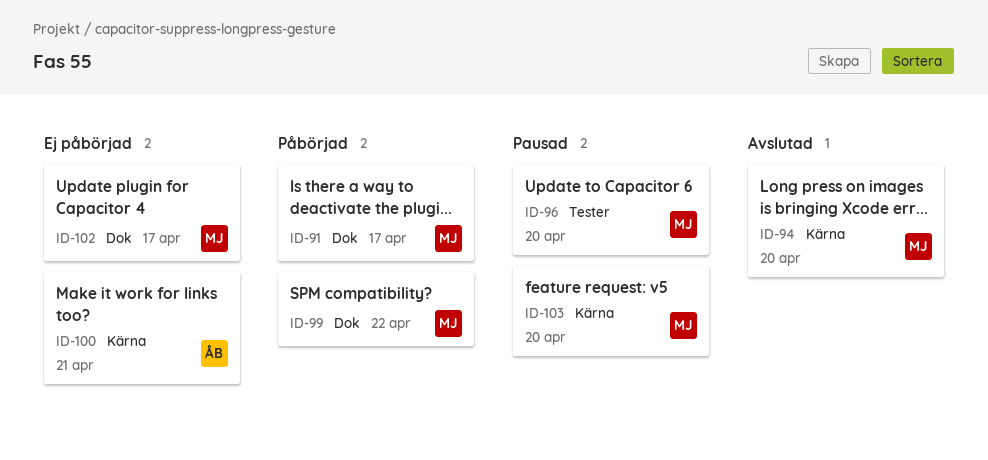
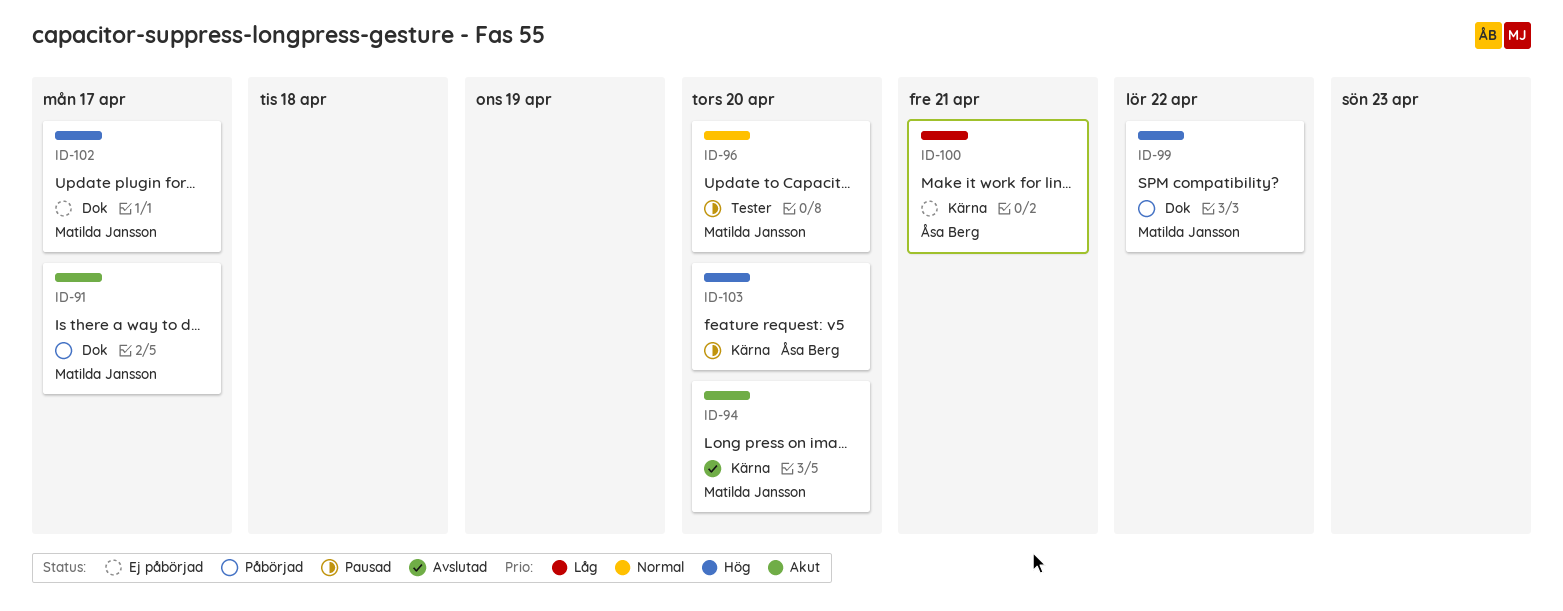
ID-103, owner: Matilda Jansson -> Åsa Berg

